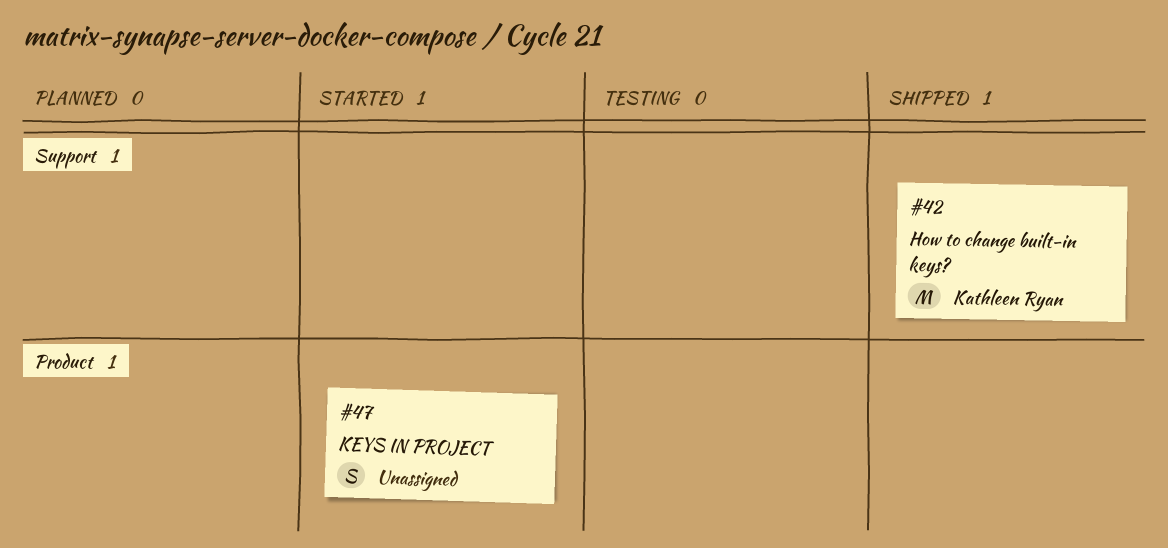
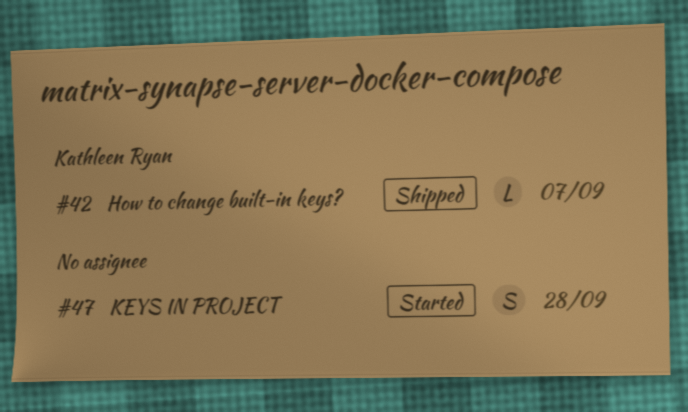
#42, estimate: M -> L

